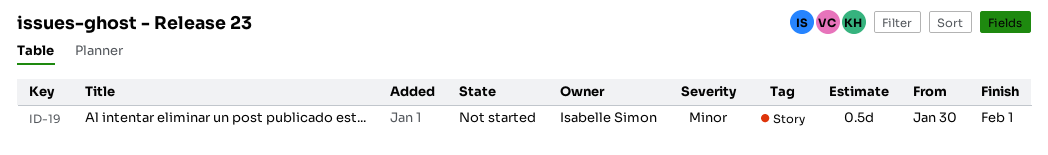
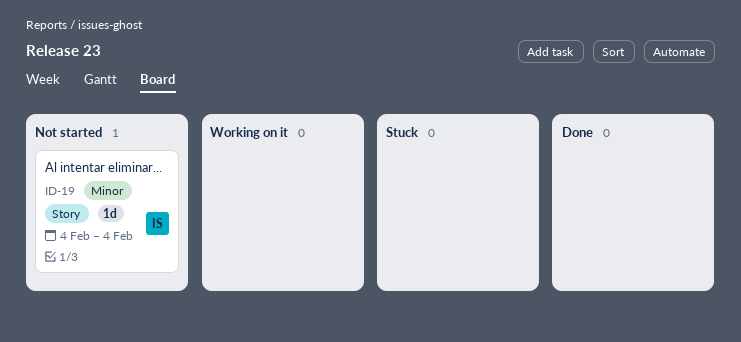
ID-19, estimate: 0.5d -> 1d
ID-19, start: Jan 30 -> Feb 4
ID-19, due: Feb 1 -> Feb 4

